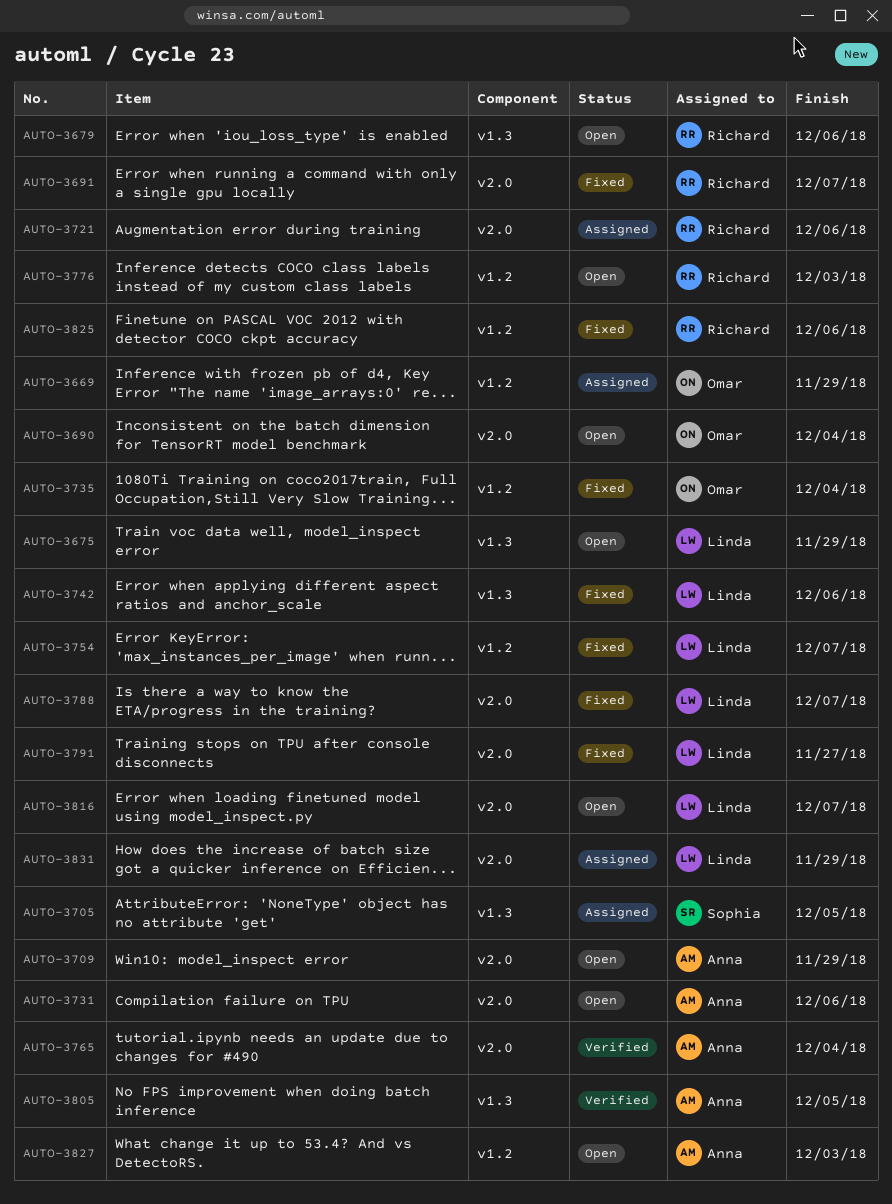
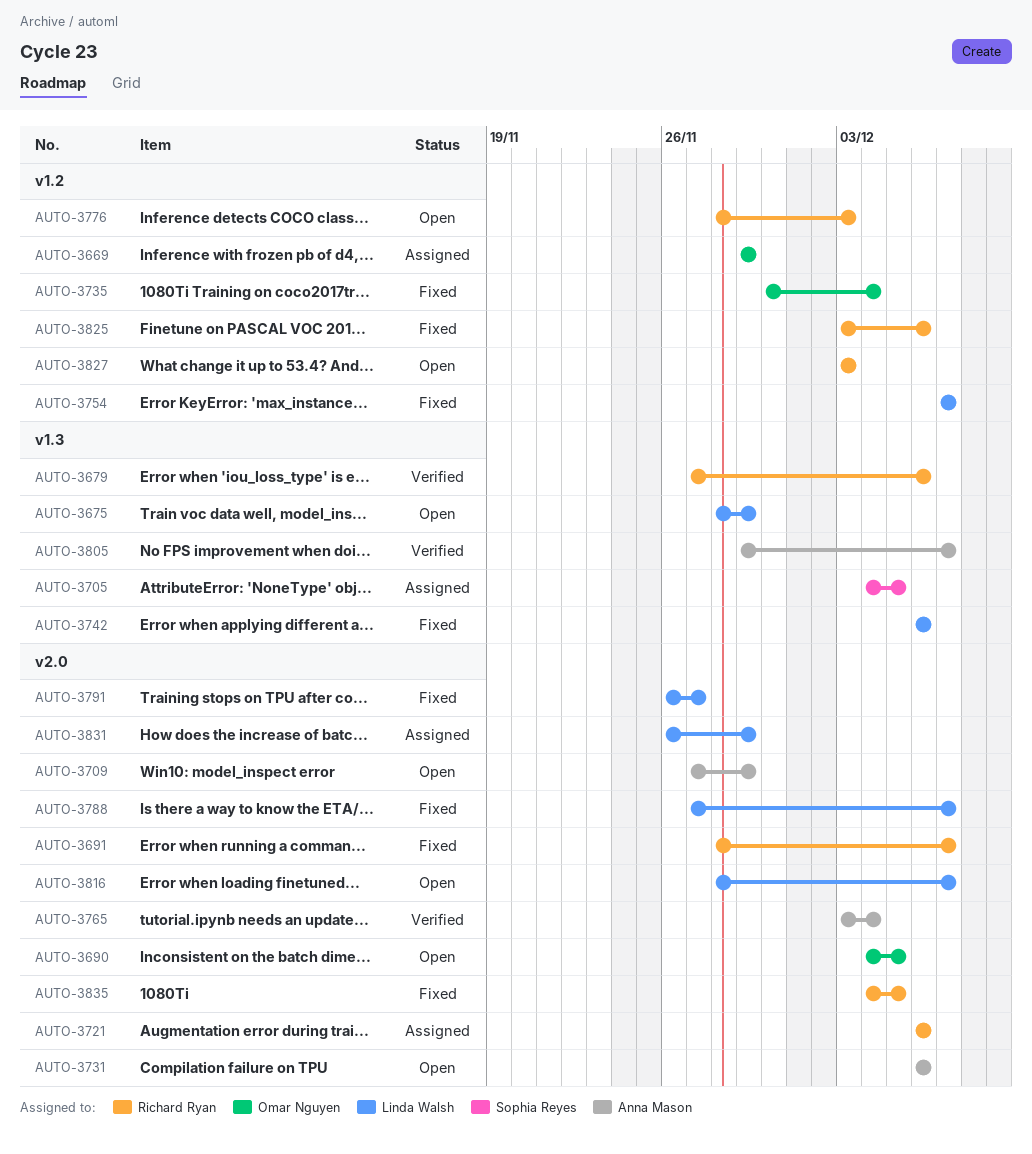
AUTO-3679, status: Open -> Verified
AUTO-3690, due: Dec 4 -> Dec 5
AUTO-3805, due: Dec 5 -> Dec 7
AUTO-3827, owner: Anna Mason -> Richard Ryan
AUTO-3835: none -> present

